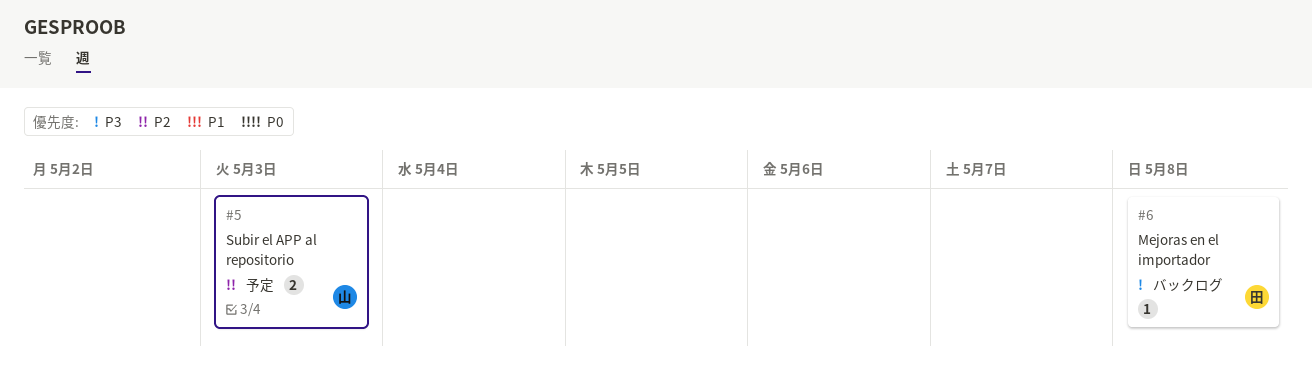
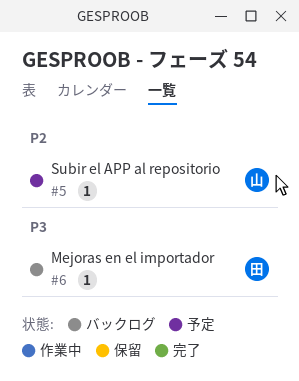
#5, estimate: 2 -> 1

